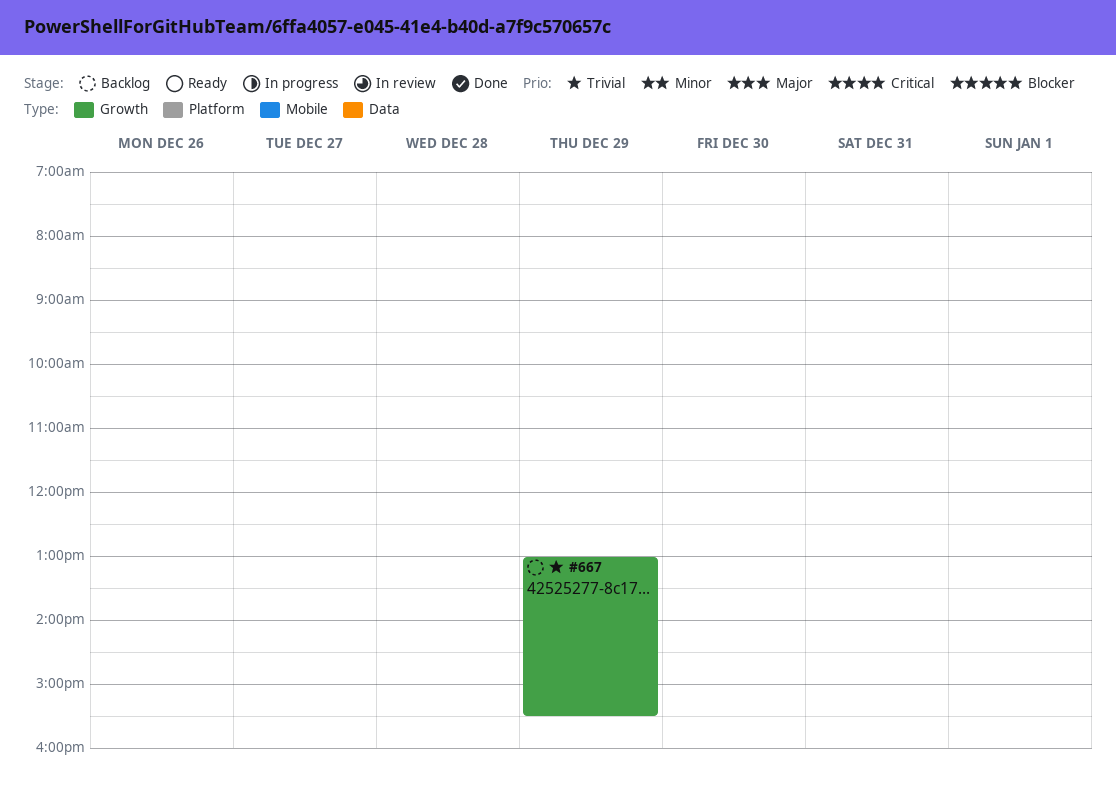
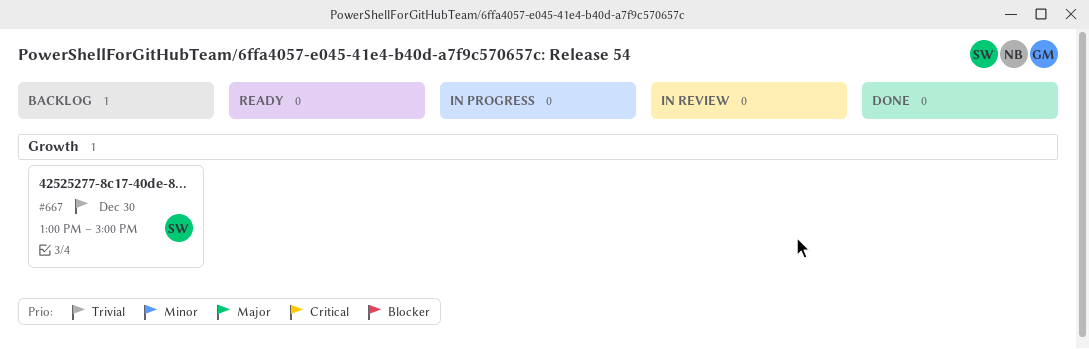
#667, day: Dec 29 -> Dec 30
#667, ends: 15:30 -> 15:00

